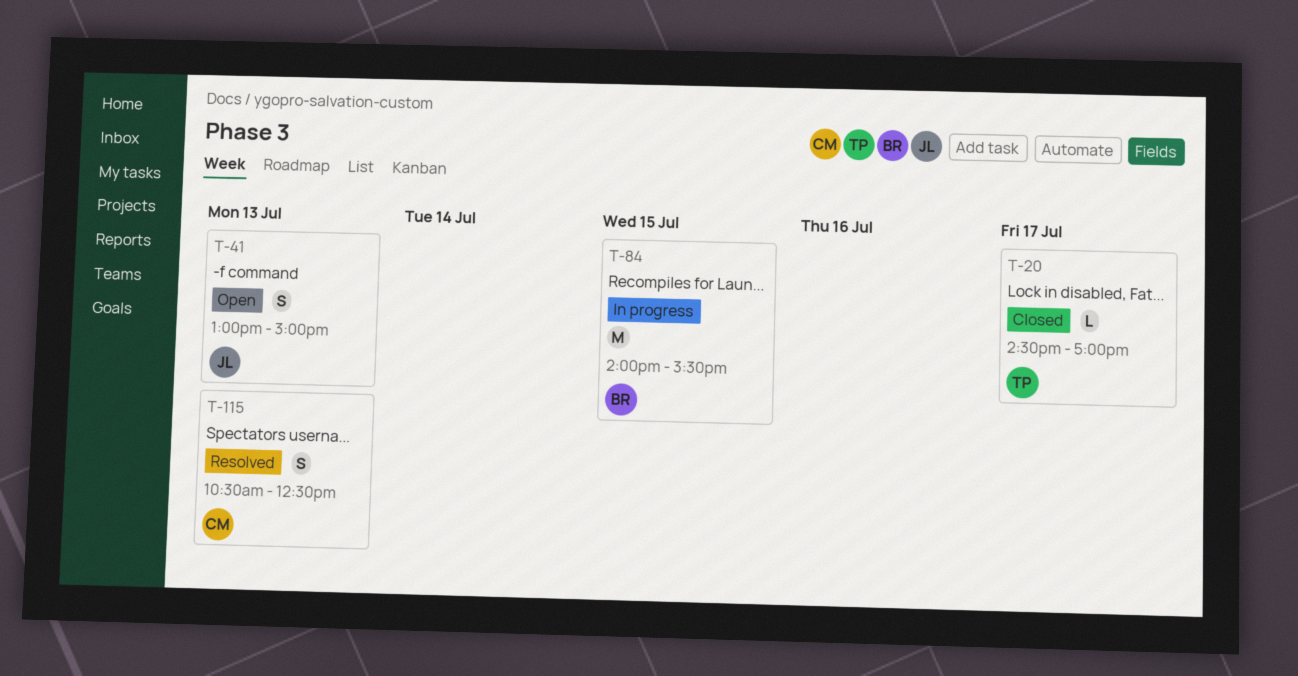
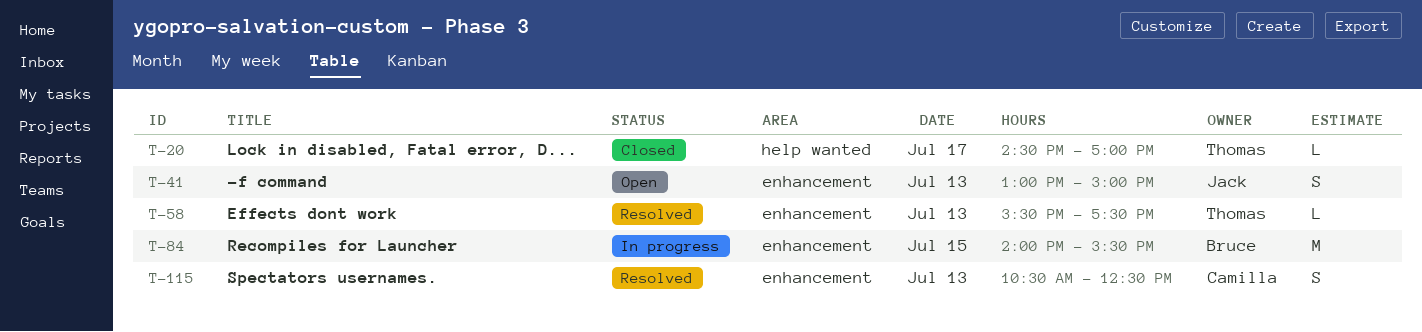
T-58: none -> present

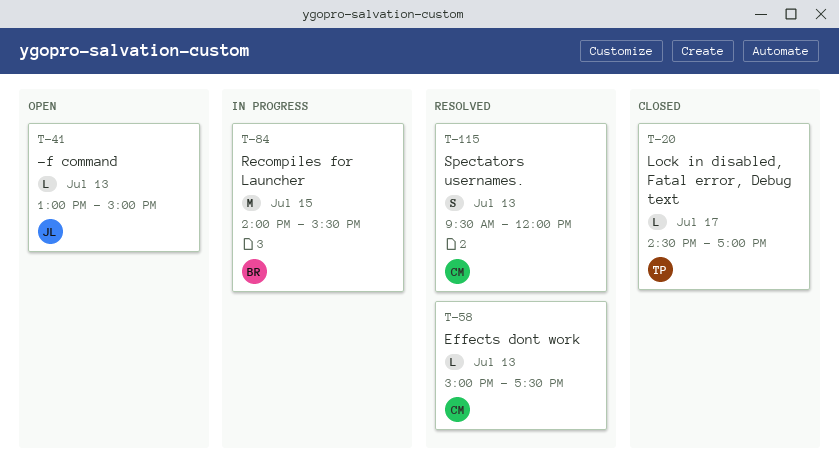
T-41, estimate: S -> L
T-58, owner: Thomas -> Camilla
T-58, begins: 15:30 -> 15:00
T-115, begins: 10:30 -> 09:30
T-115, ends: 12:30 -> 12:00

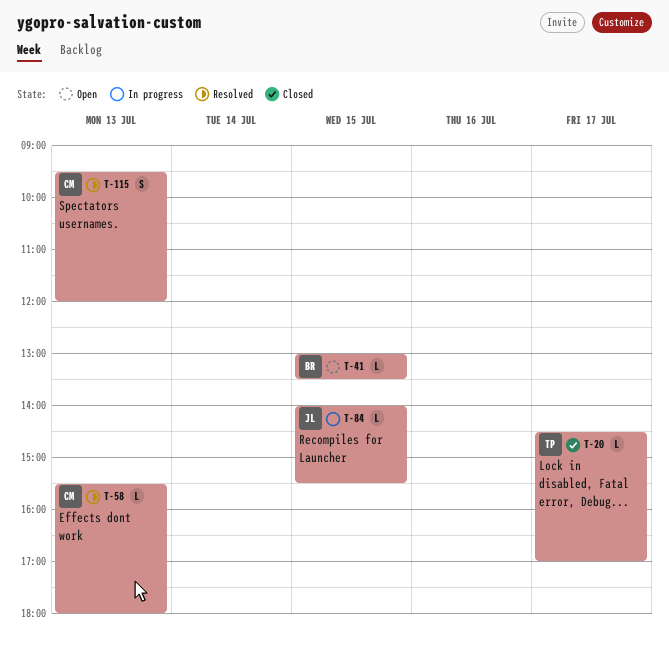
T-41, owner: JL -> BR
T-41, day: Jul 13 -> Jul 15
T-41, ends: 15:00 -> 13:30
T-58, begins: 15:00 -> 15:30
T-58, ends: 17:30 -> 18:00
T-84, owner: BR -> JL
T-84, estimate: M -> L

